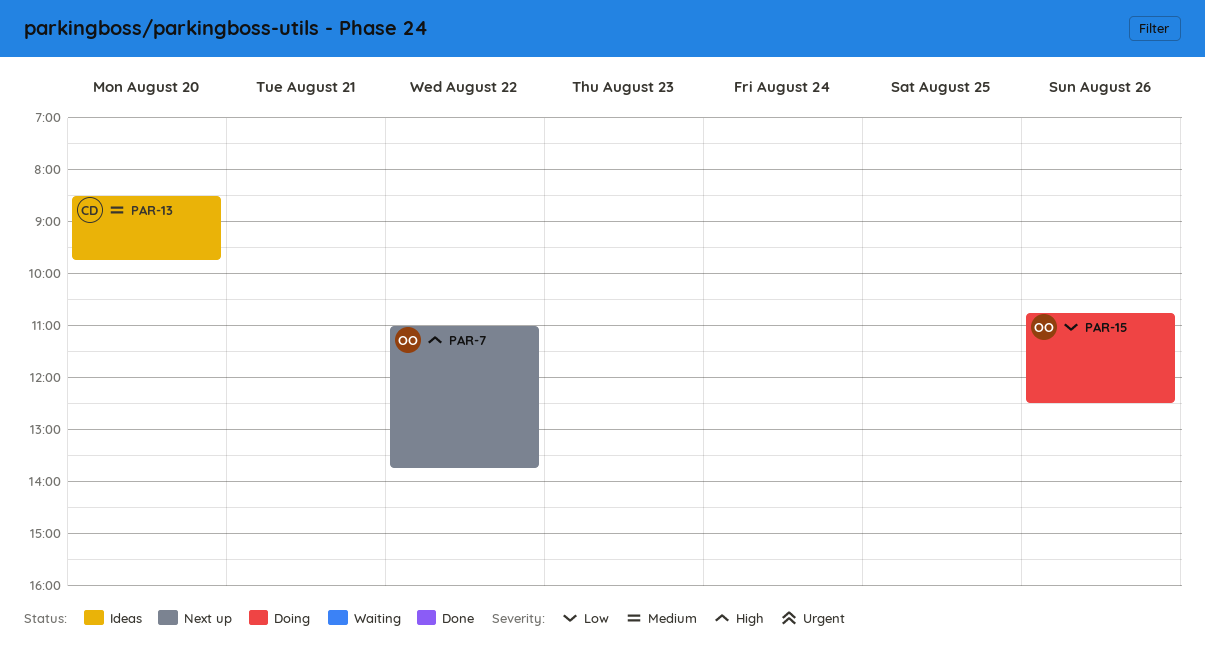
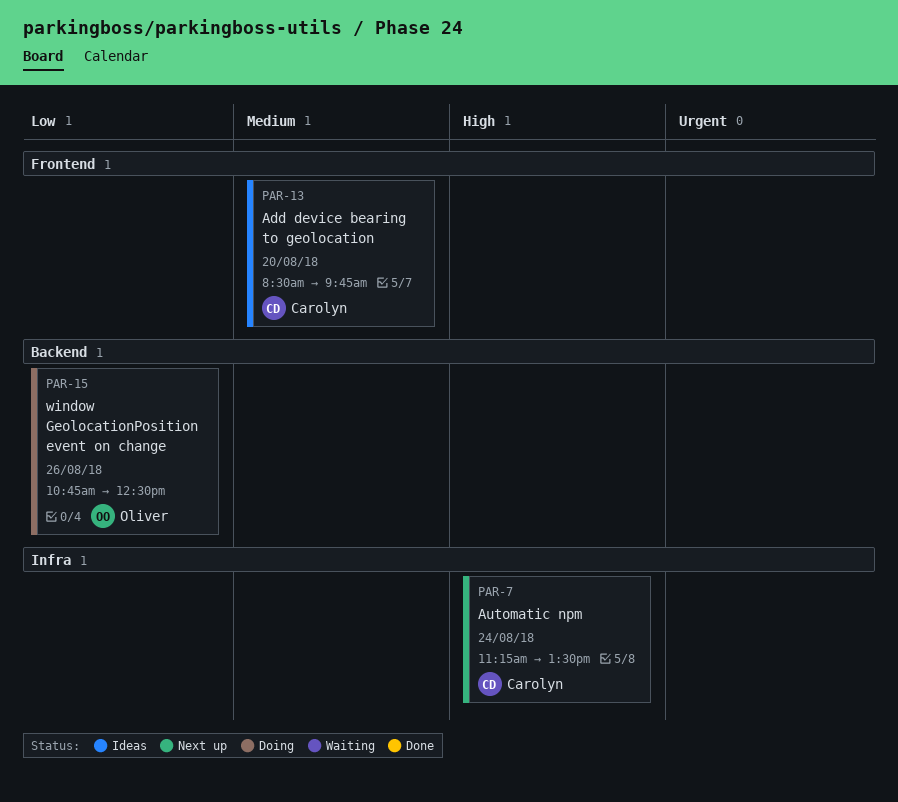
PAR-7, owner: Oliver -> Carolyn
PAR-7, day: Aug 22 -> Aug 24
PAR-7, begins: 11:00 -> 11:15
PAR-7, ends: 13:45 -> 13:30

